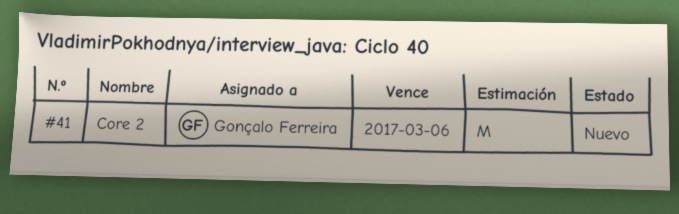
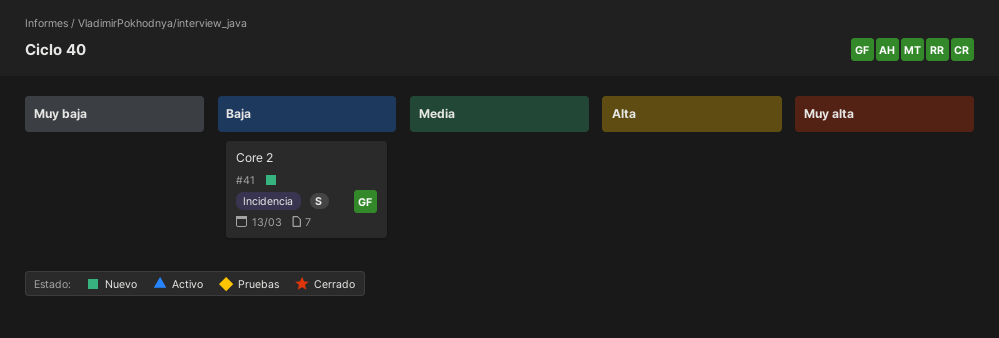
#41, estimate: M -> S
#41, due: Mar 6 -> Mar 13

